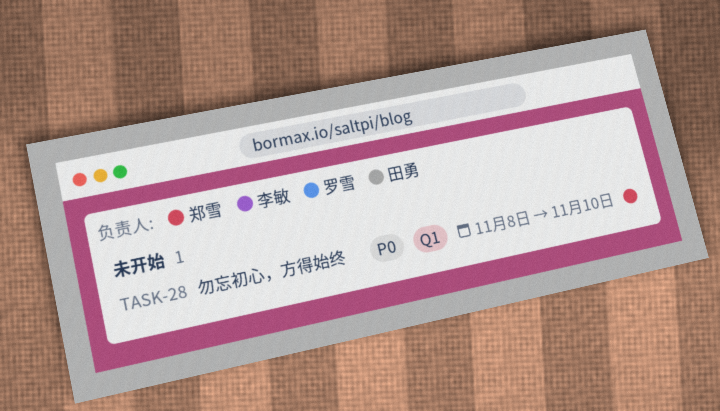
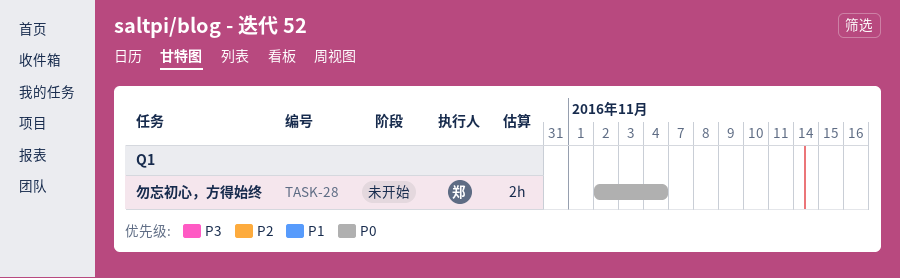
TASK-28, start: Nov 8 -> Nov 2
TASK-28, due: Nov 10 -> Nov 4

